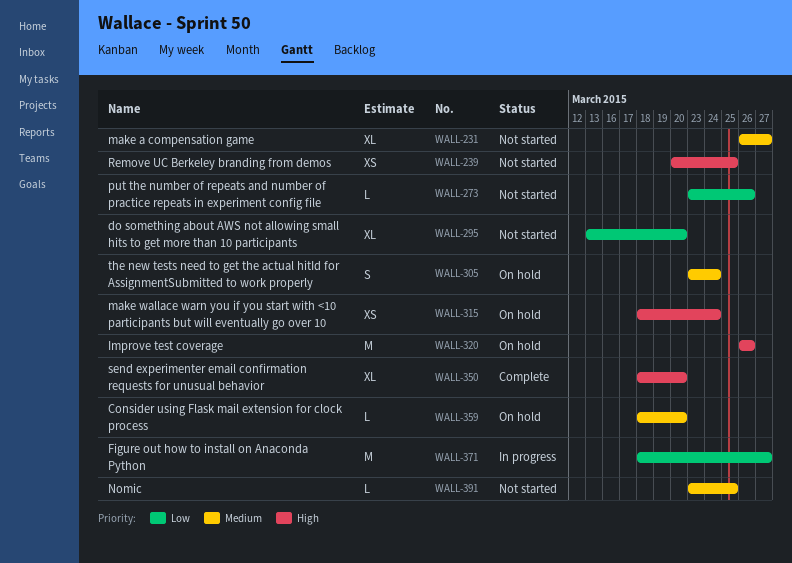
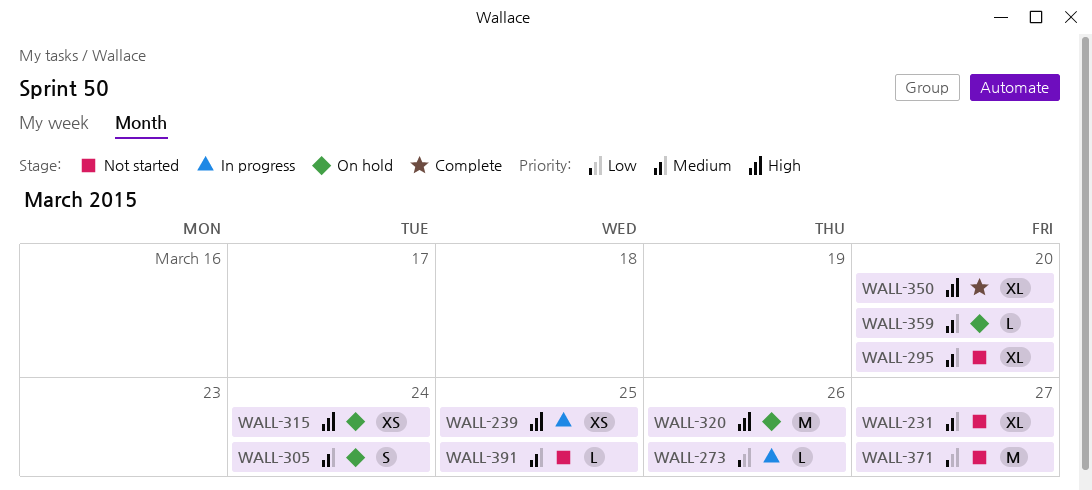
WALL-239, status: Not started -> In progress
WALL-273, status: Not started -> In progress
WALL-295, priority: Low -> Medium
WALL-371, status: In progress -> Not started

